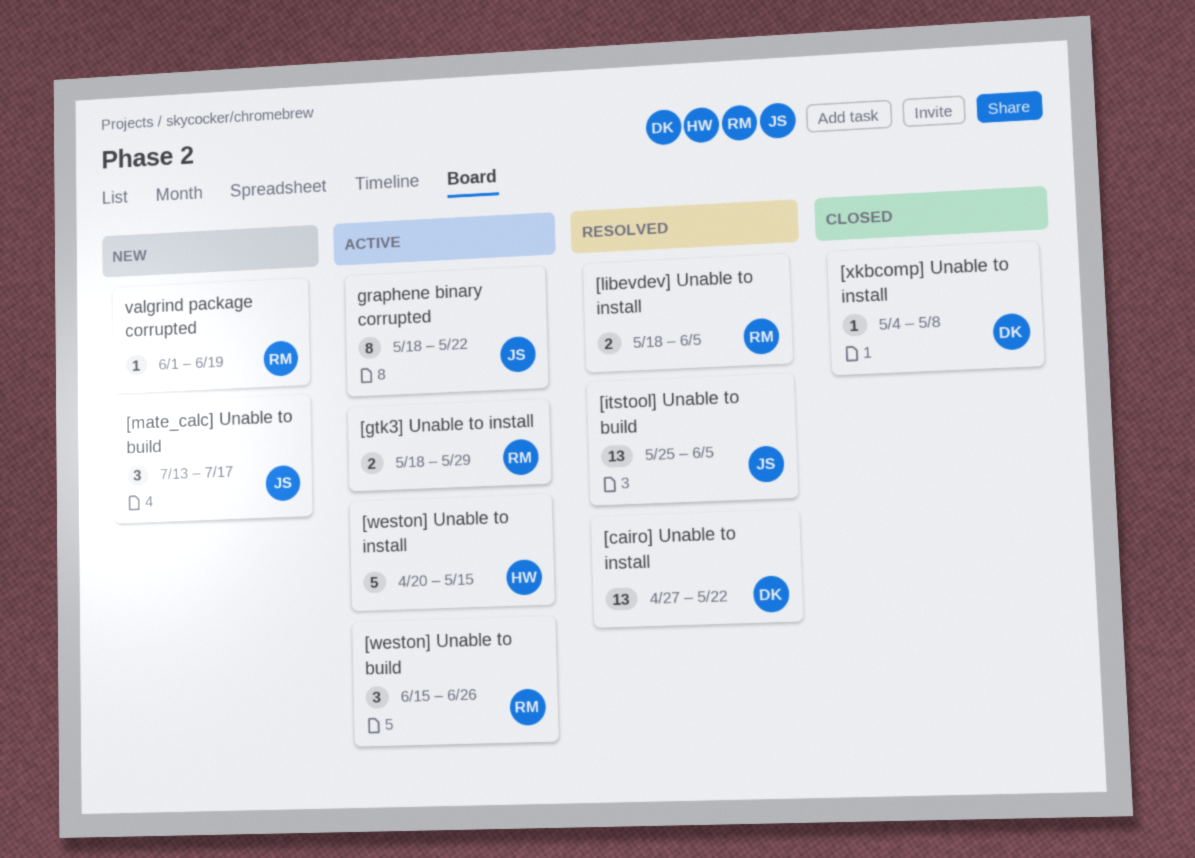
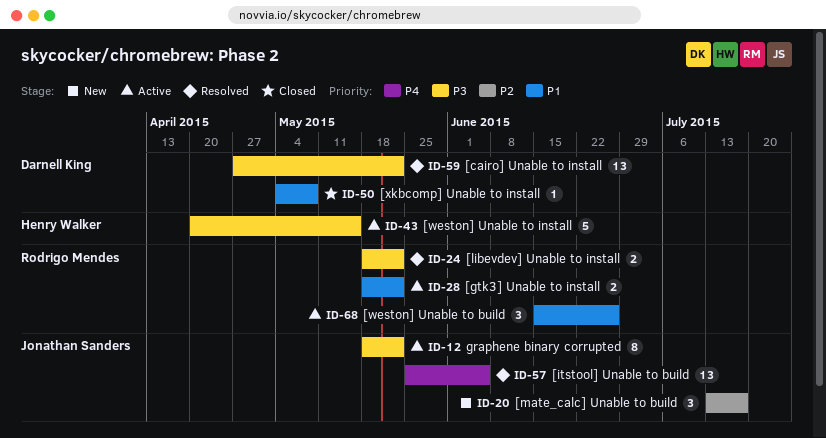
[gtk3] Unable to install, due: May 29 -> May 22
[libevdev] Unable to install, due: Jun 5 -> May 22
valgrind package corrupted: present -> none

